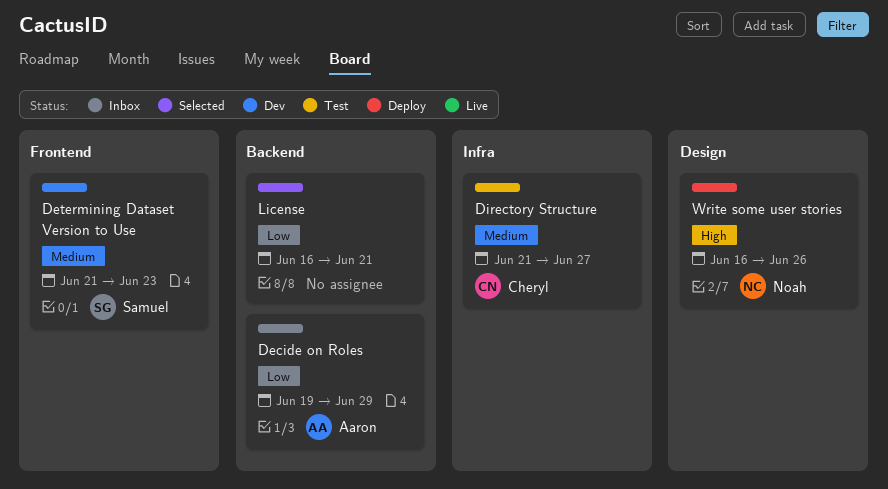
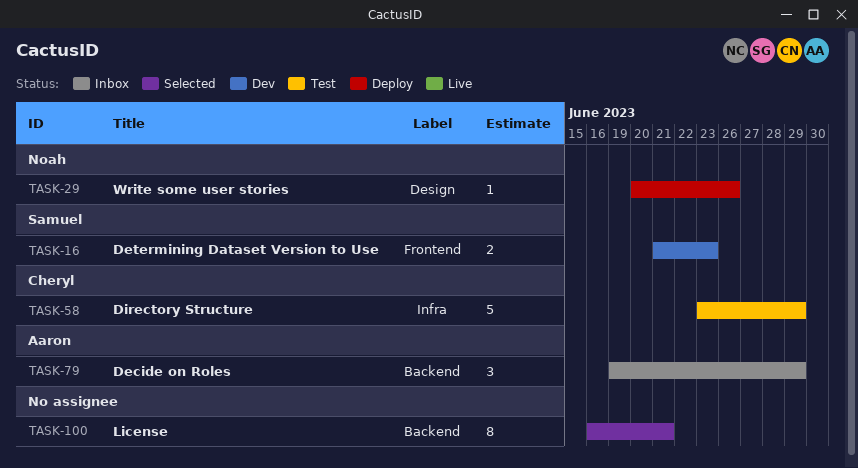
Directory Structure, start: Jun 21 -> Jun 23
Directory Structure, due: Jun 27 -> Jun 29
Write some user stories, start: Jun 16 -> Jun 20

